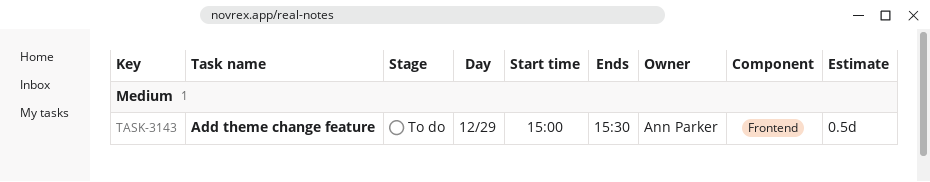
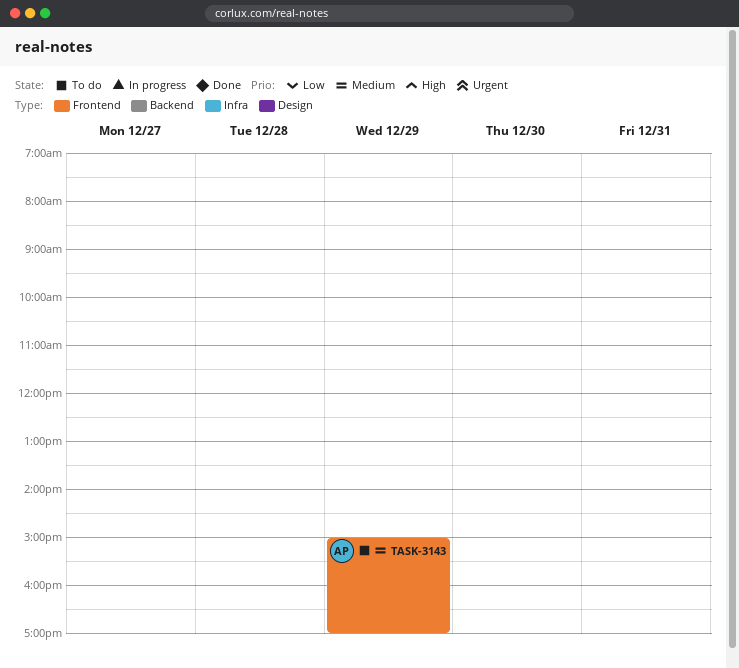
TASK-3143, ends: 15:30 -> 17:00

